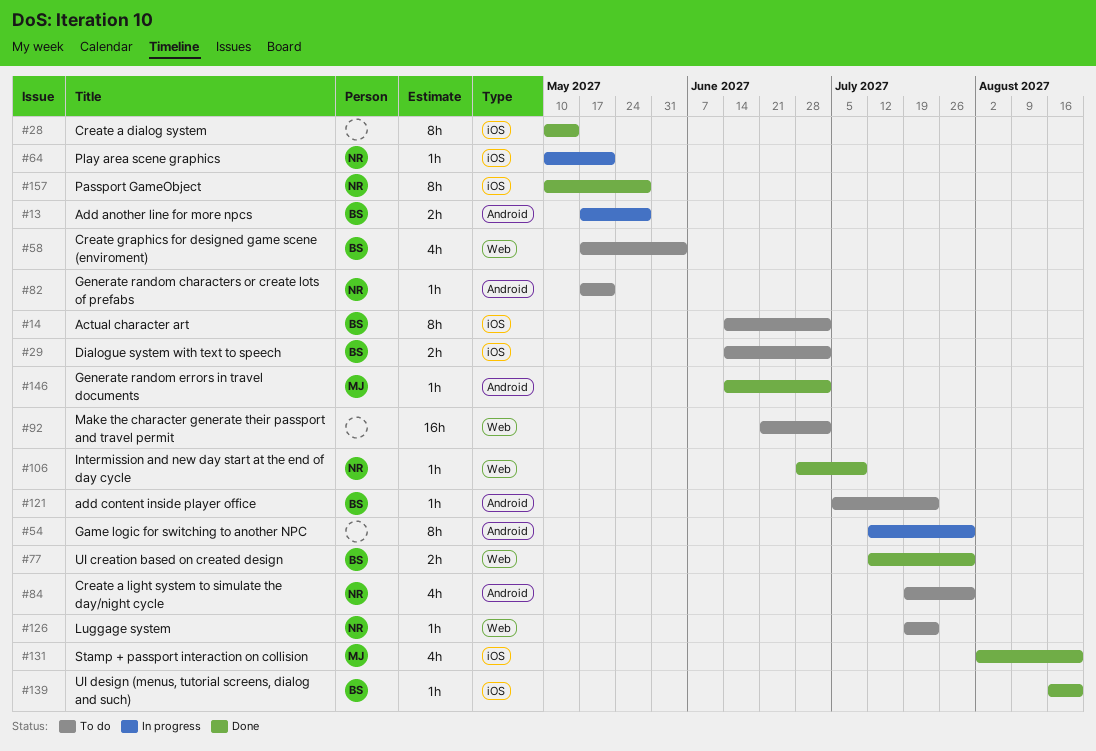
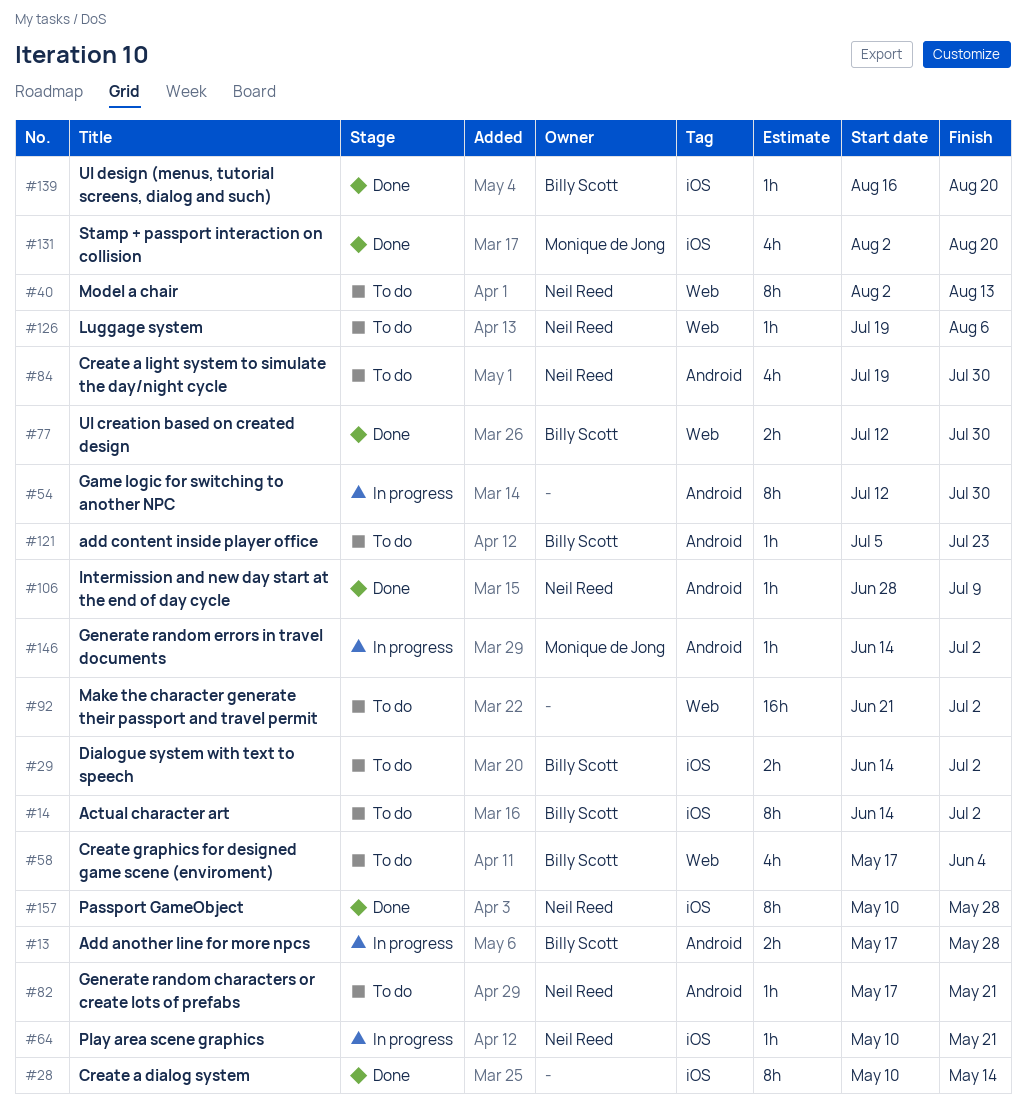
#40: none -> present
#106, label: Web -> Android
#126, due: Jul 23 -> Aug 6
#146, status: Done -> In progress

